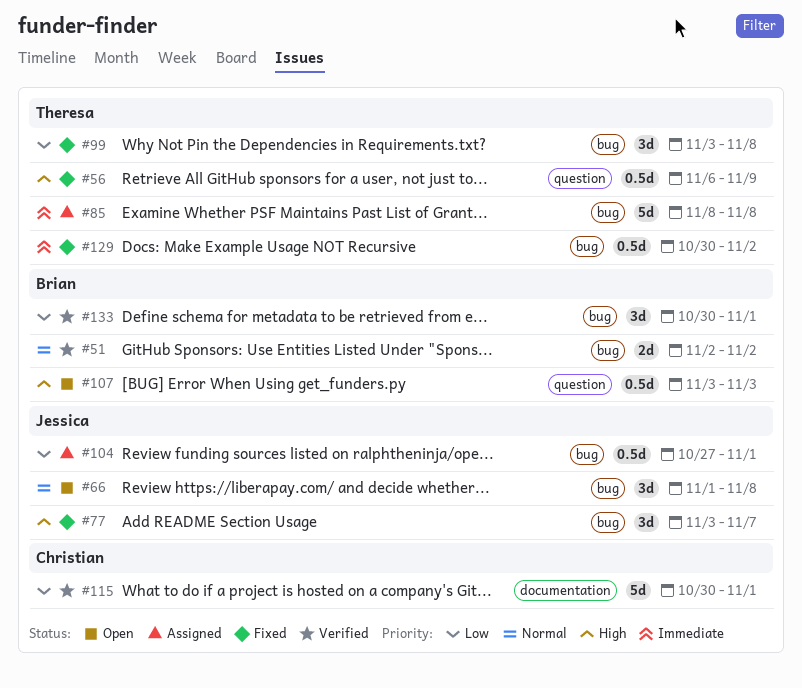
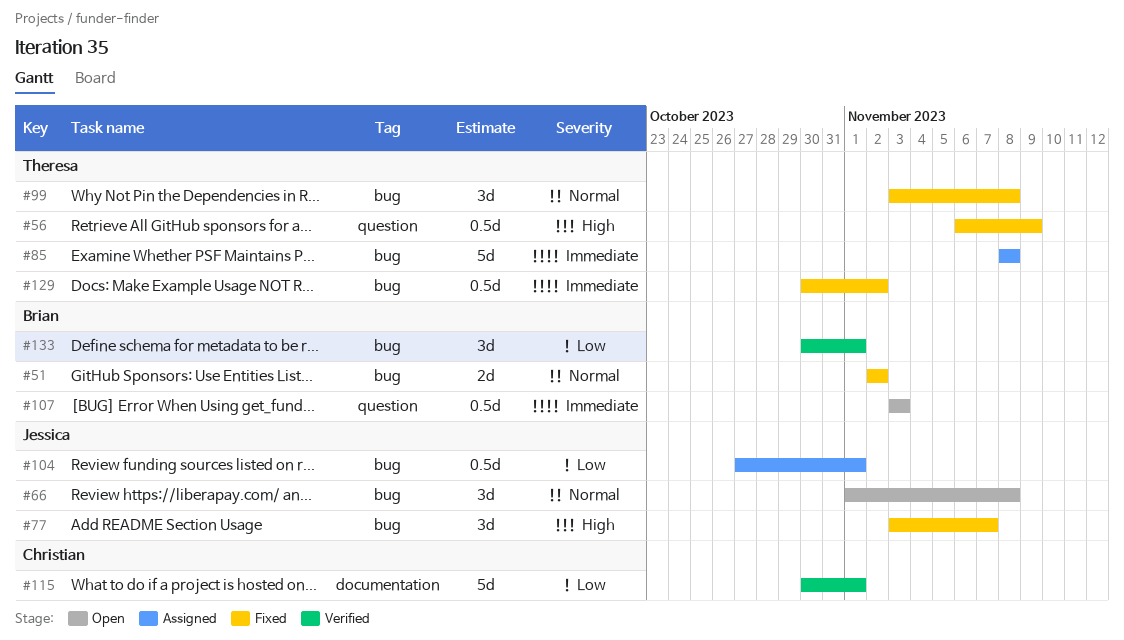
#51, status: Verified -> Fixed
#99, priority: Low -> Normal
#107, priority: High -> Immediate

